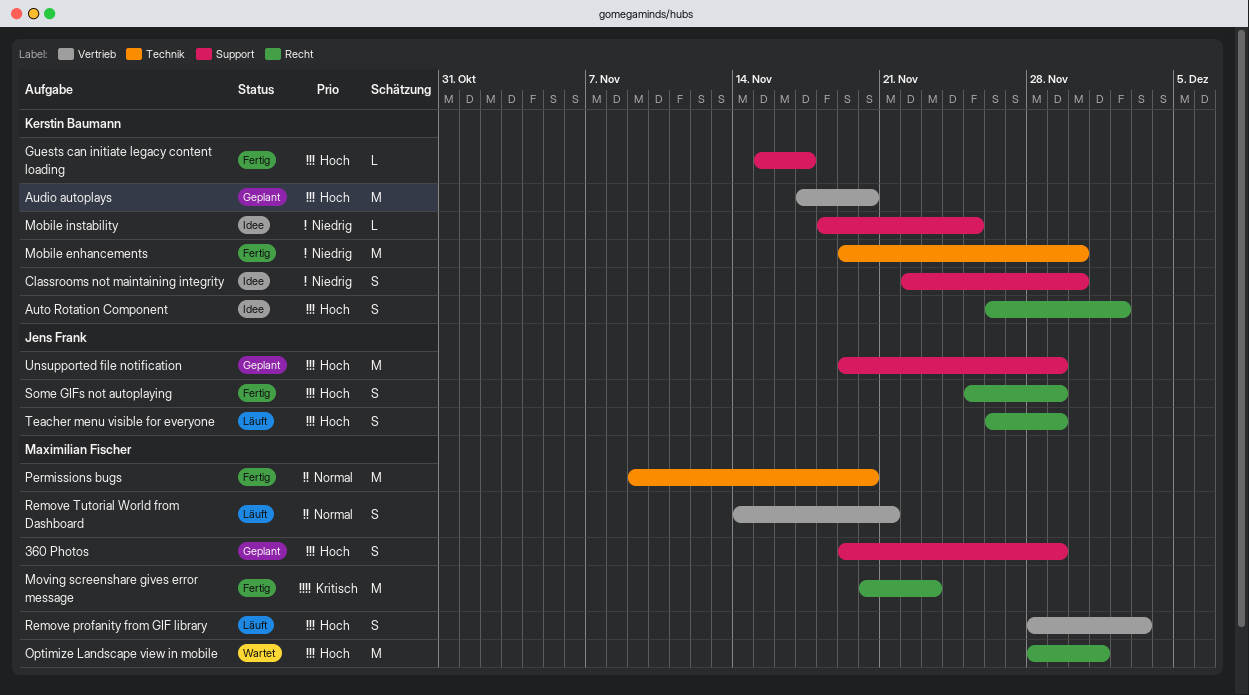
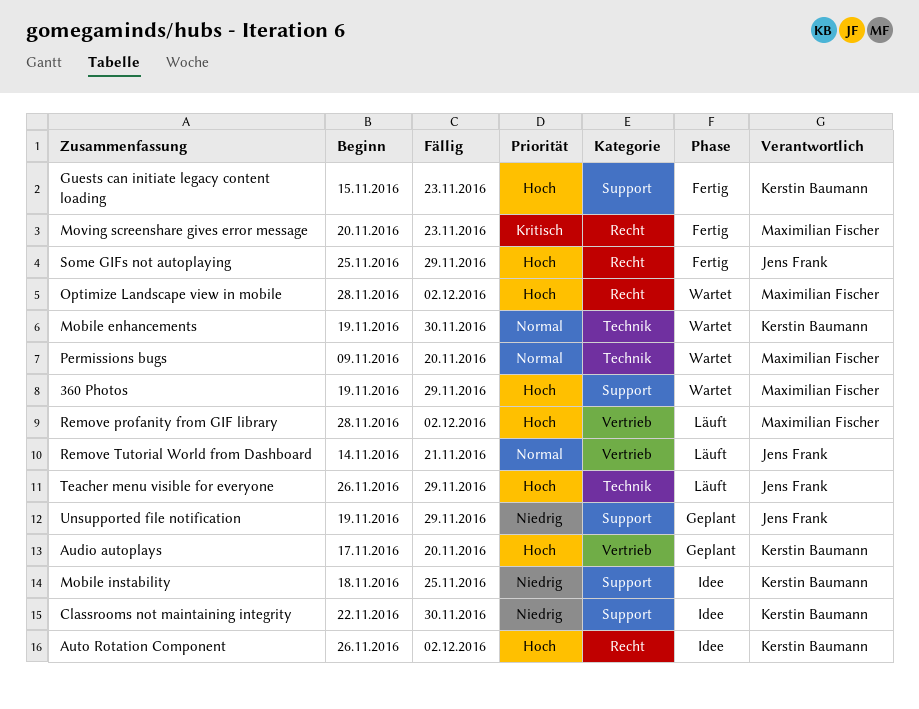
360 Photos, status: Geplant -> Wartet
Guests can initiate legacy content loading, due: Nov 17 -> Nov 23
Mobile enhancements, status: Fertig -> Wartet
Mobile enhancements, priority: Niedrig -> Normal
Optimize Landscape view in mobile, due: Dec 1 -> Dec 2
Permissions bugs, status: Fertig -> Wartet
Remove profanity from GIF library, due: Dec 3 -> Dec 2
Remove Tutorial World from Dashboard, owner: Maximilian Fischer -> Jens Frank
Teacher menu visible for everyone, label: Recht -> Technik
Unsupported file notification, priority: Hoch -> Niedrig

